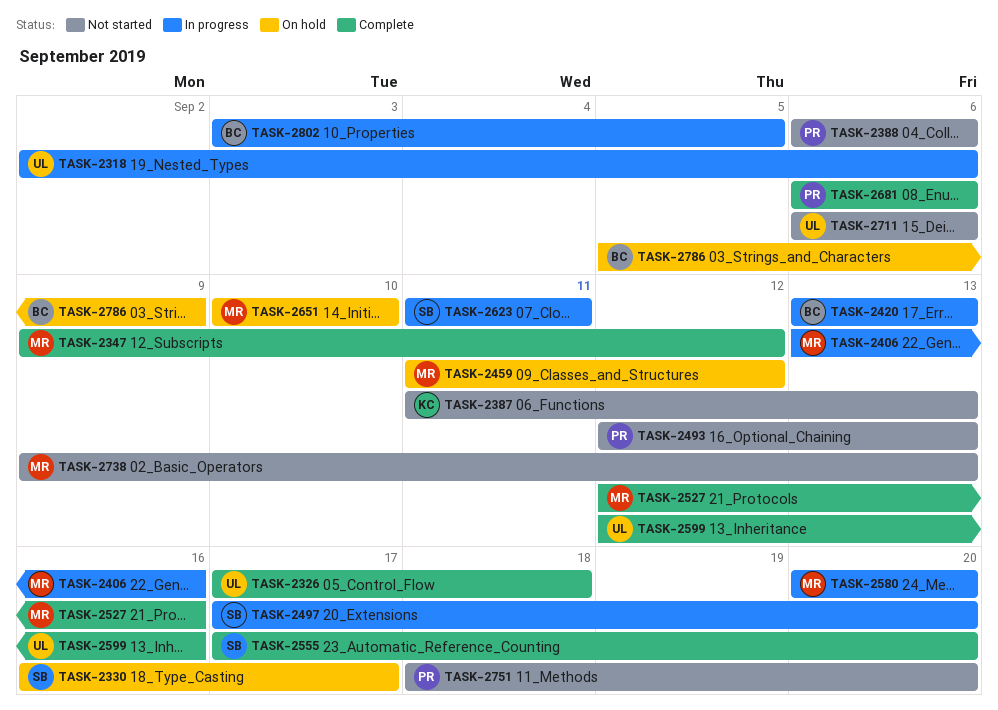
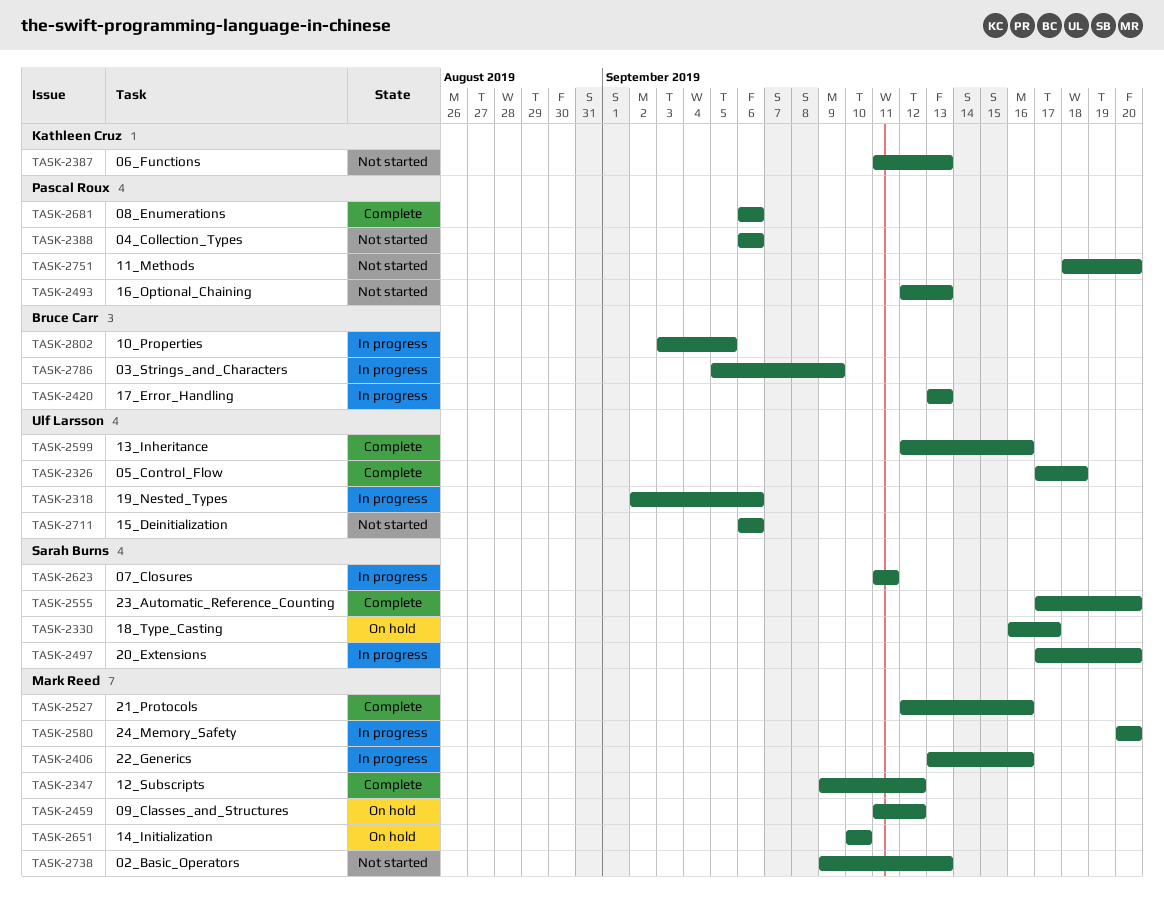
TASK-2786, status: On hold -> In progress

